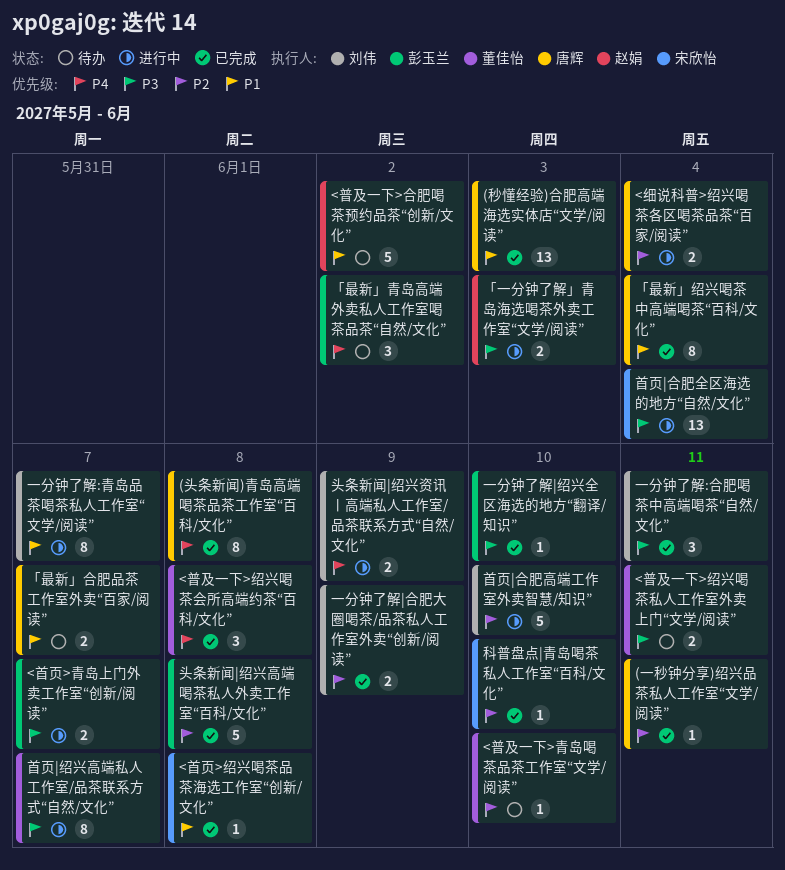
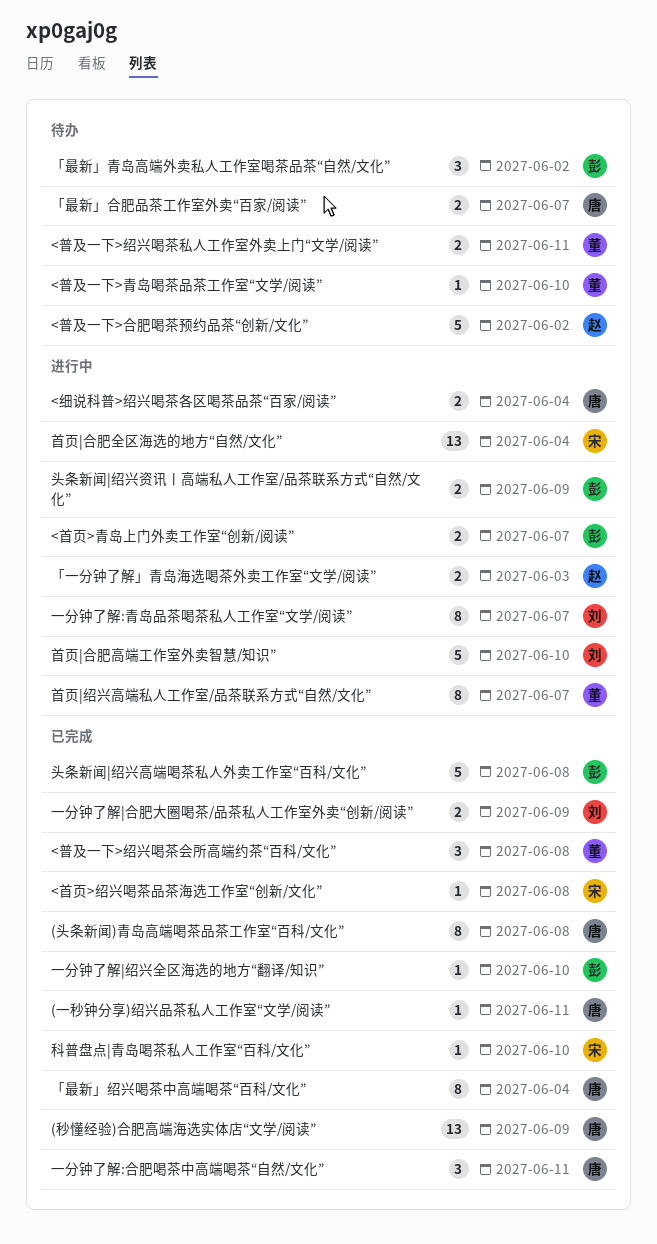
(秒懂经验)合肥高端海选实体店“文学/阅读”, due: Jun 3 -> Jun 9
一分钟了解:合肥喝茶中高端喝茶“自然/文化”, owner: 刘伟 -> 唐辉
头条新闻|绍兴资讯丨高端私人工作室/品茶联系方式“自然/文化”, owner: 刘伟 -> 彭玉兰

